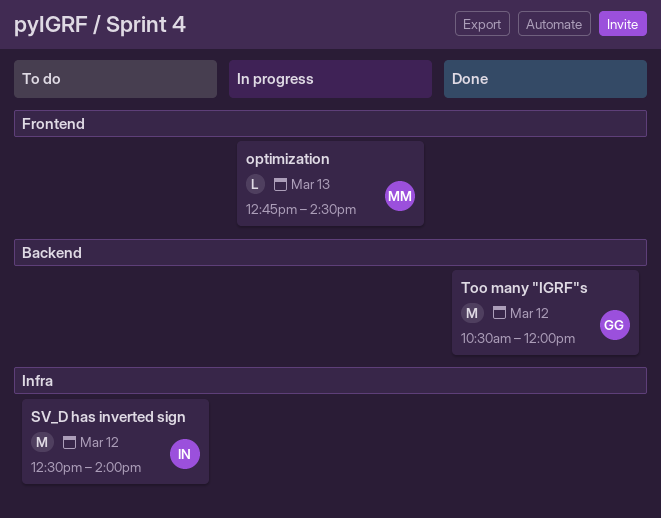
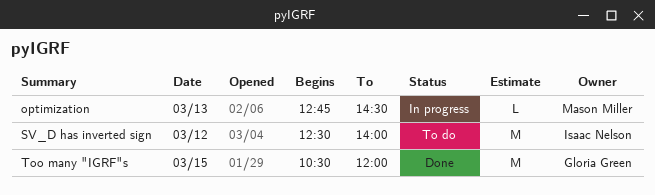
Too many "IGRF"s, day: Mar 12 -> Mar 15

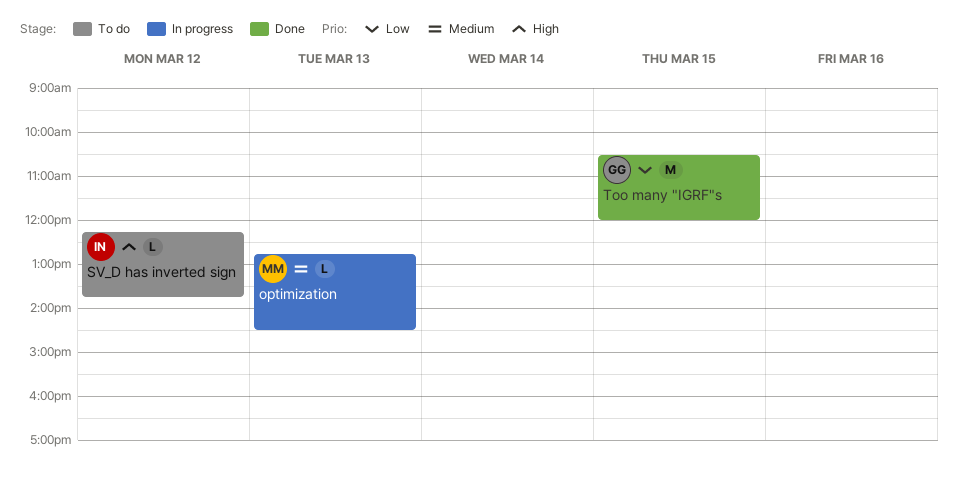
SV_D has inverted sign, estimate: M -> L
SV_D has inverted sign, begins: 12:30 -> 12:15
SV_D has inverted sign, ends: 14:00 -> 13:45

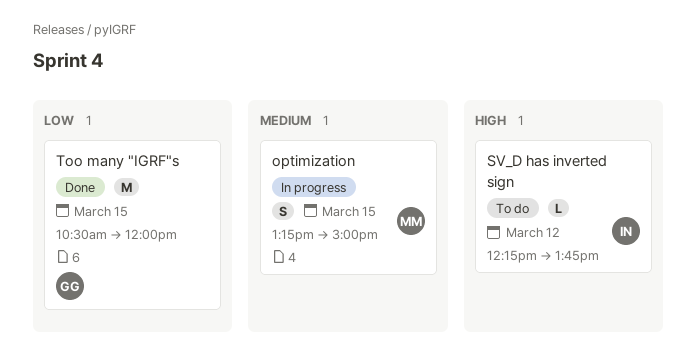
optimization, estimate: L -> S
optimization, day: Mar 13 -> Mar 15
optimization, begins: 12:45 -> 13:15
optimization, ends: 14:30 -> 15:00

